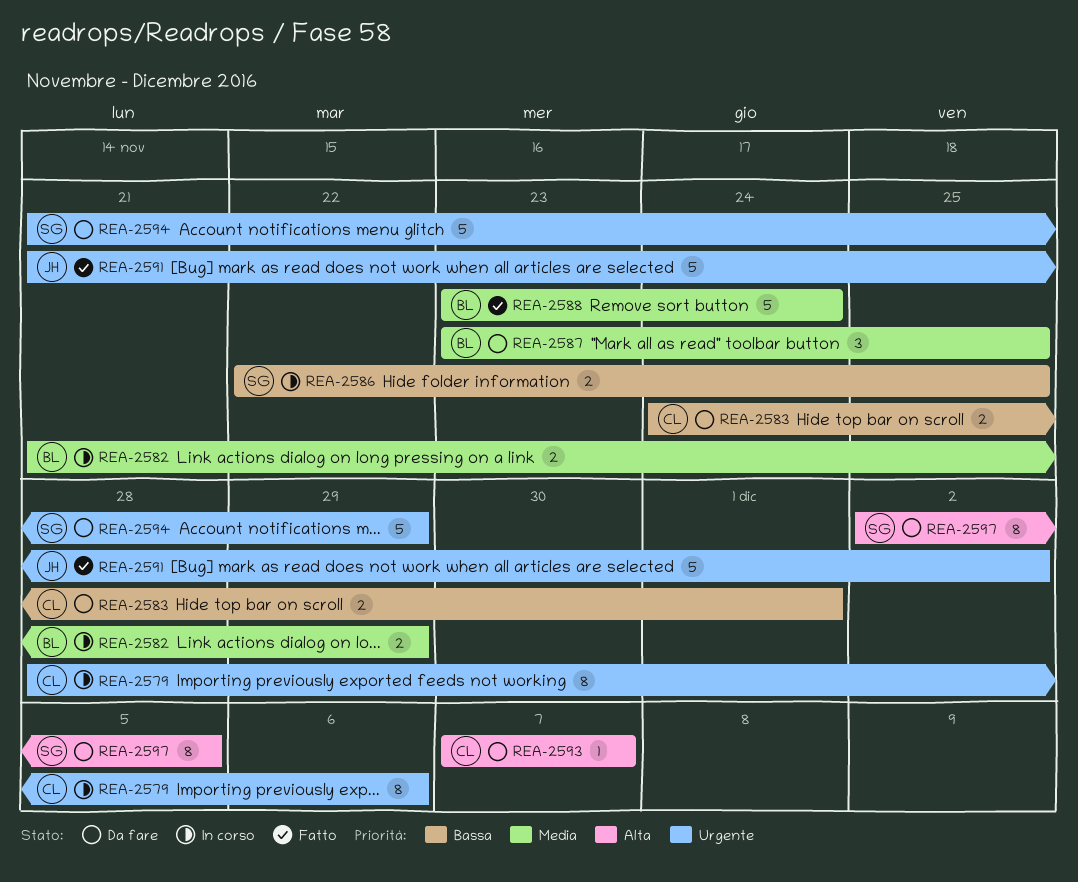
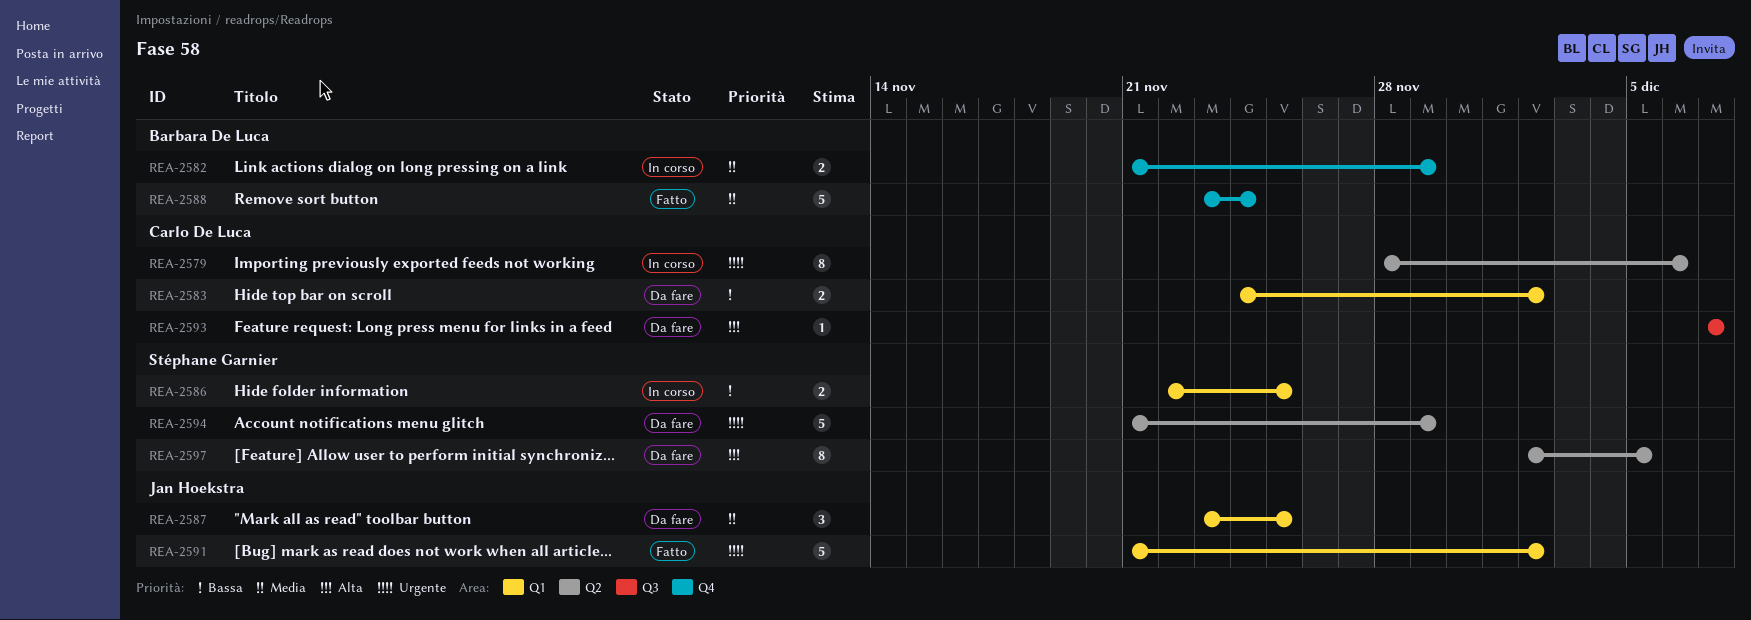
REA-2583, due: Dec 1 -> Dec 2
REA-2587, owner: Barbara De Luca -> Jan Hoekstra

